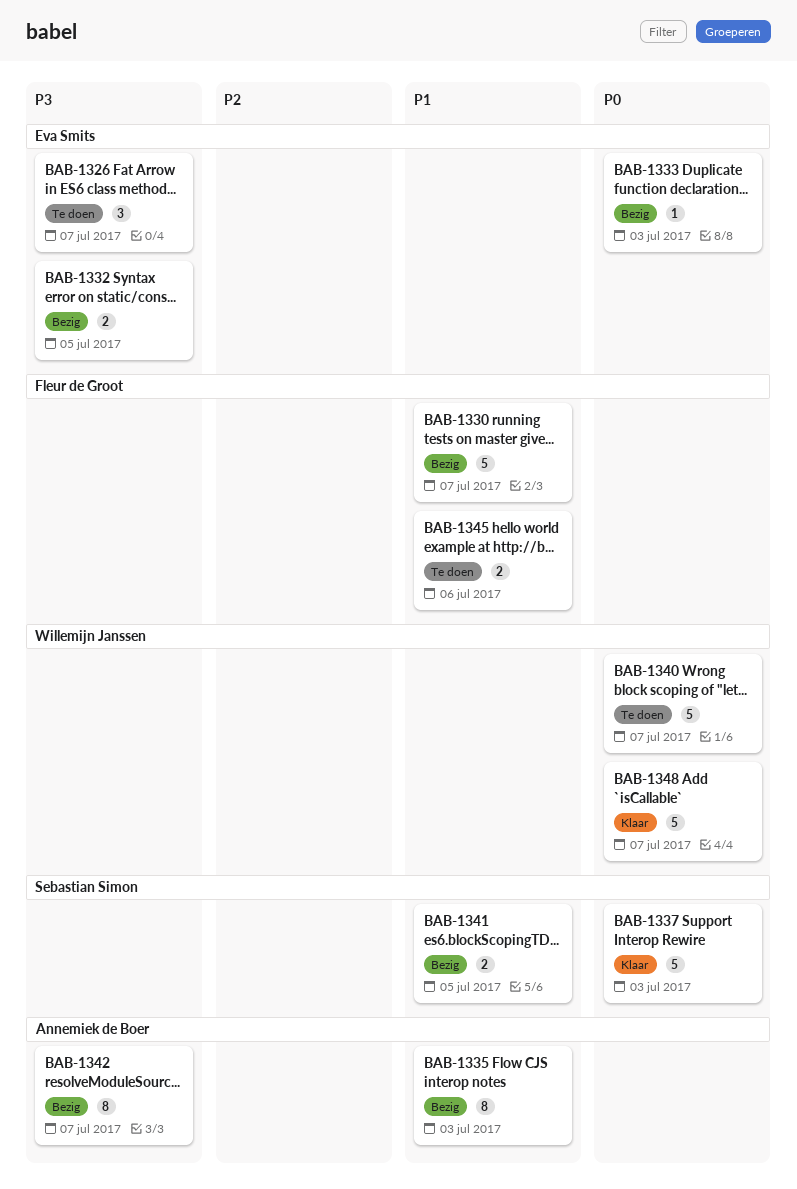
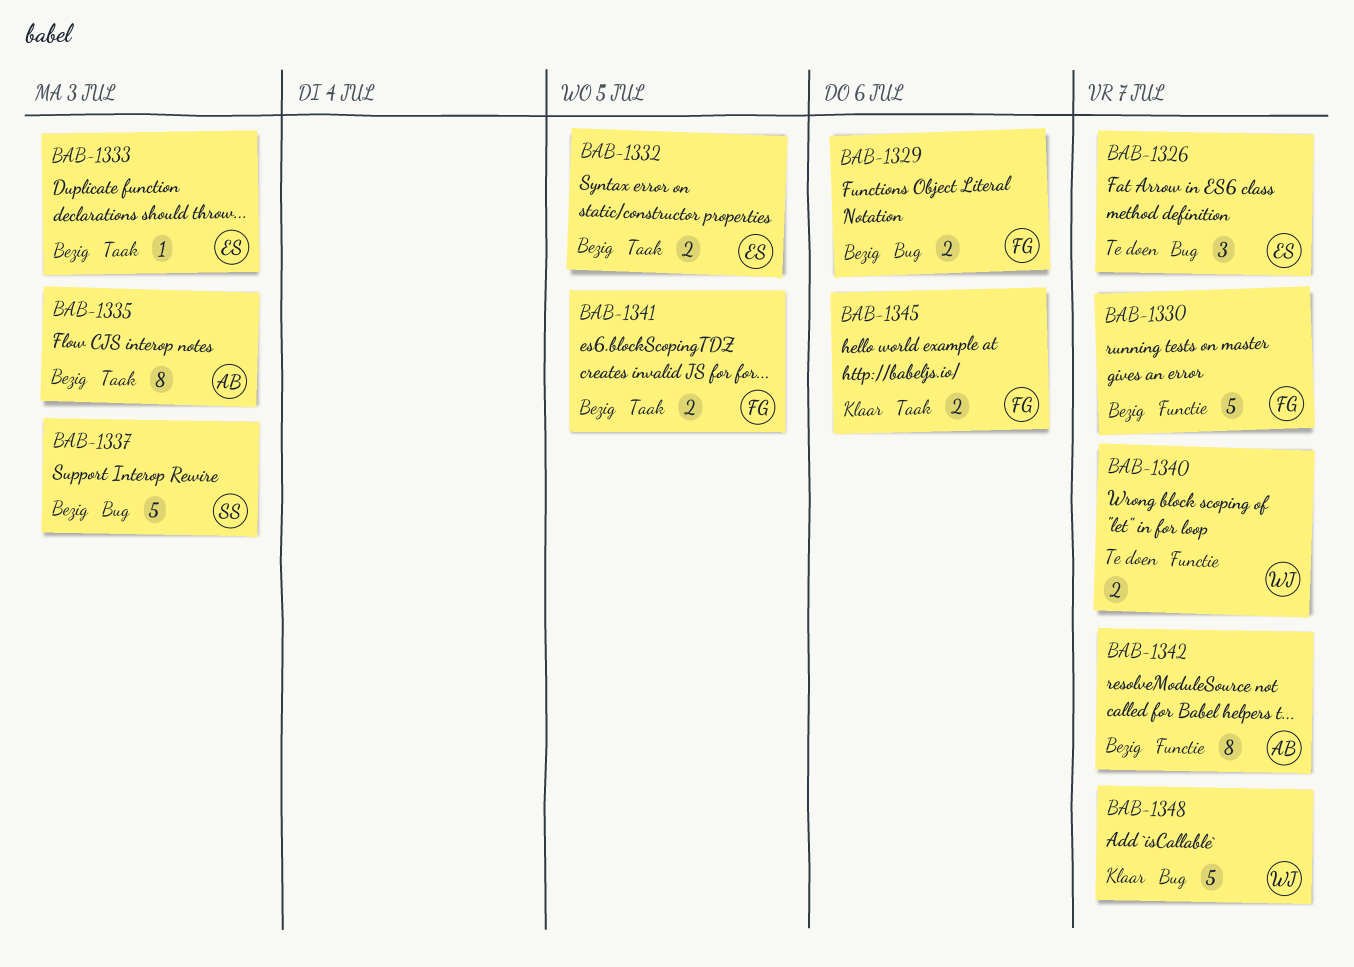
BAB-1329: none -> present
BAB-1337, status: Klaar -> Bezig
BAB-1340, estimate: 5 -> 2
BAB-1341, owner: Sebastian Simon -> Fleur de Groot
BAB-1345, status: Te doen -> Klaar

